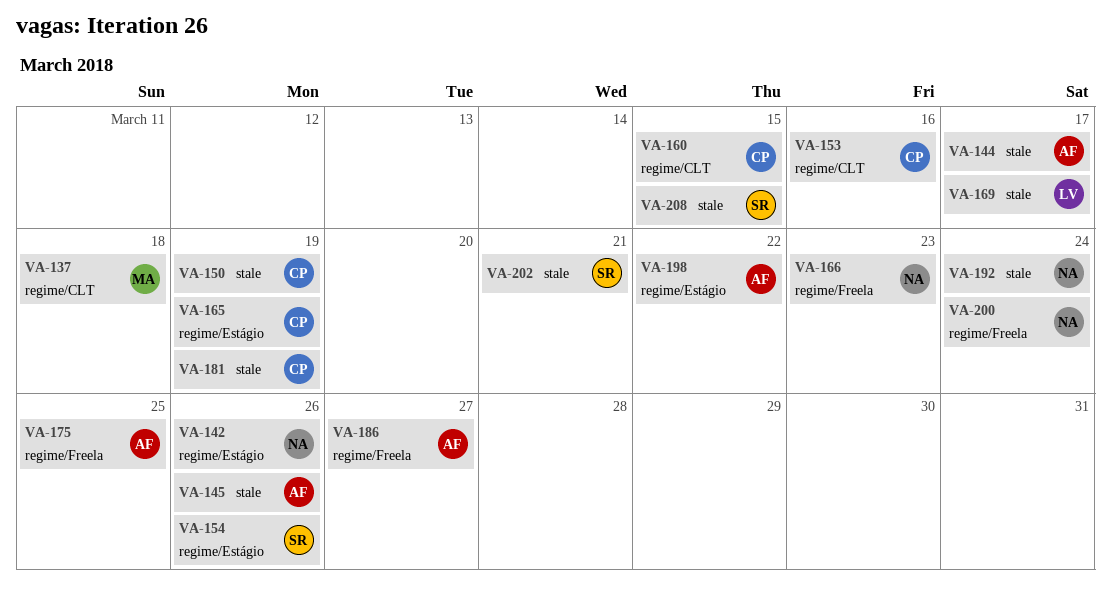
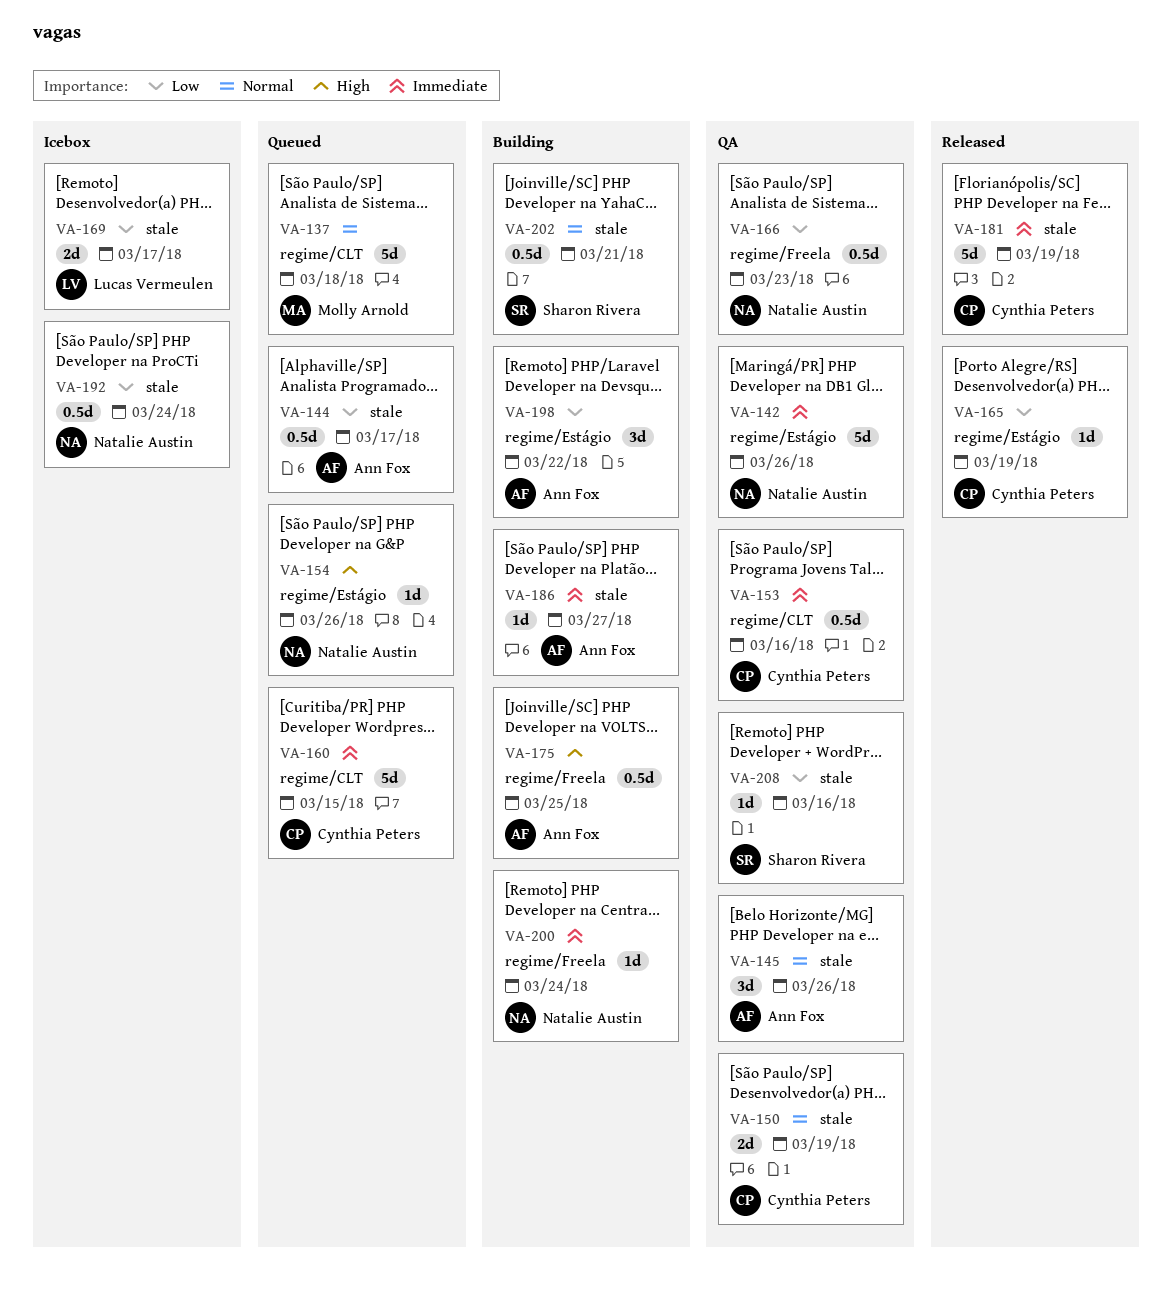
VA-154, owner: Sharon Rivera -> Natalie Austin
VA-186, label: regime/Freela -> stale
VA-208, due: Mar 15 -> Mar 16

